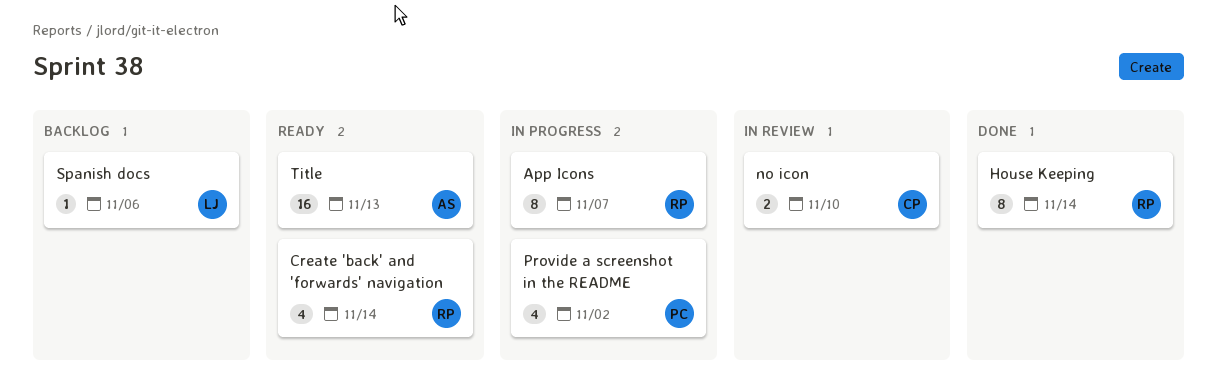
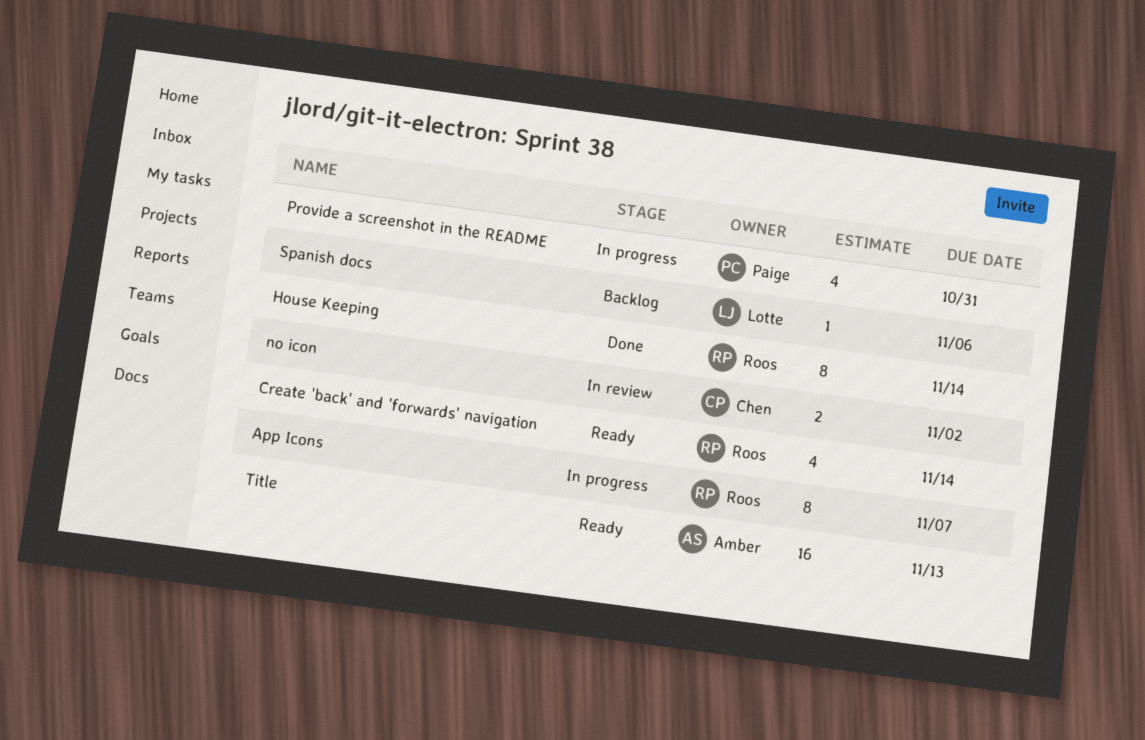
no icon, due: Nov 10 -> Nov 2
Provide a screenshot in the README, due: Nov 2 -> Oct 31

